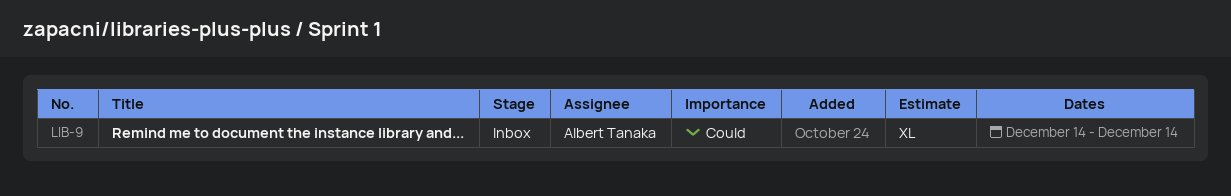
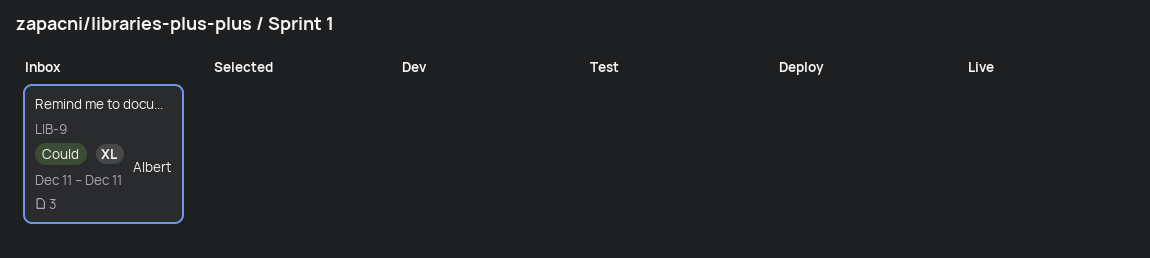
LIB-9, start: Dec 14 -> Dec 11
LIB-9, due: Dec 14 -> Dec 11

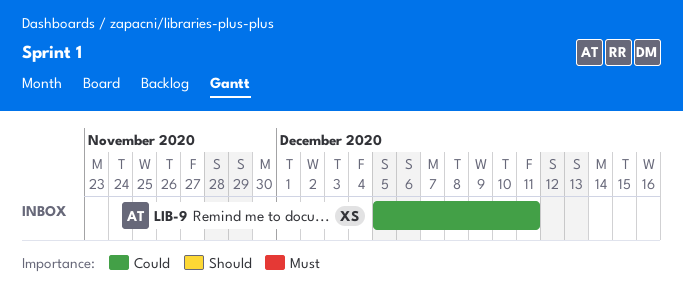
LIB-9, estimate: XL -> XS
LIB-9, start: Dec 11 -> Dec 5

